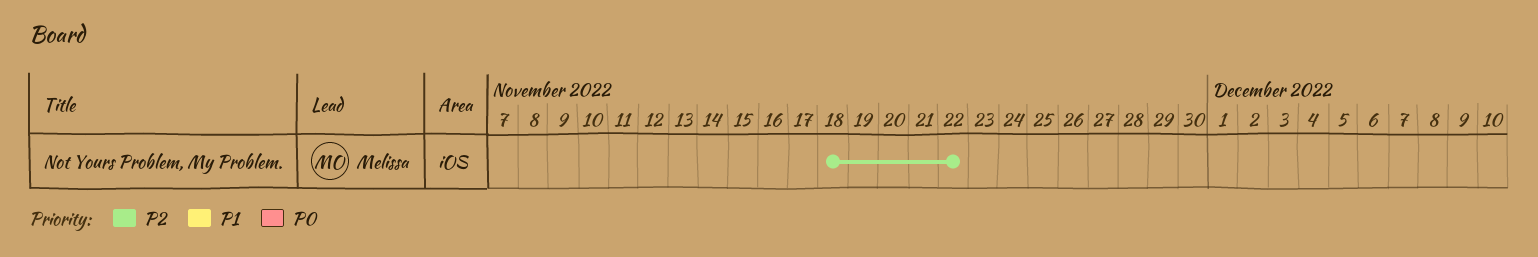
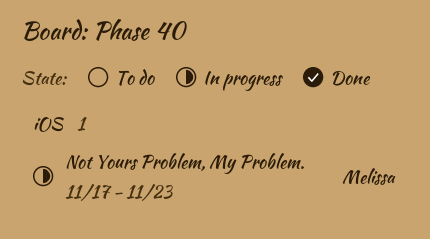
Not Yours Problem, My Problem., start: Nov 18 -> Nov 17
Not Yours Problem, My Problem., due: Nov 22 -> Nov 23

